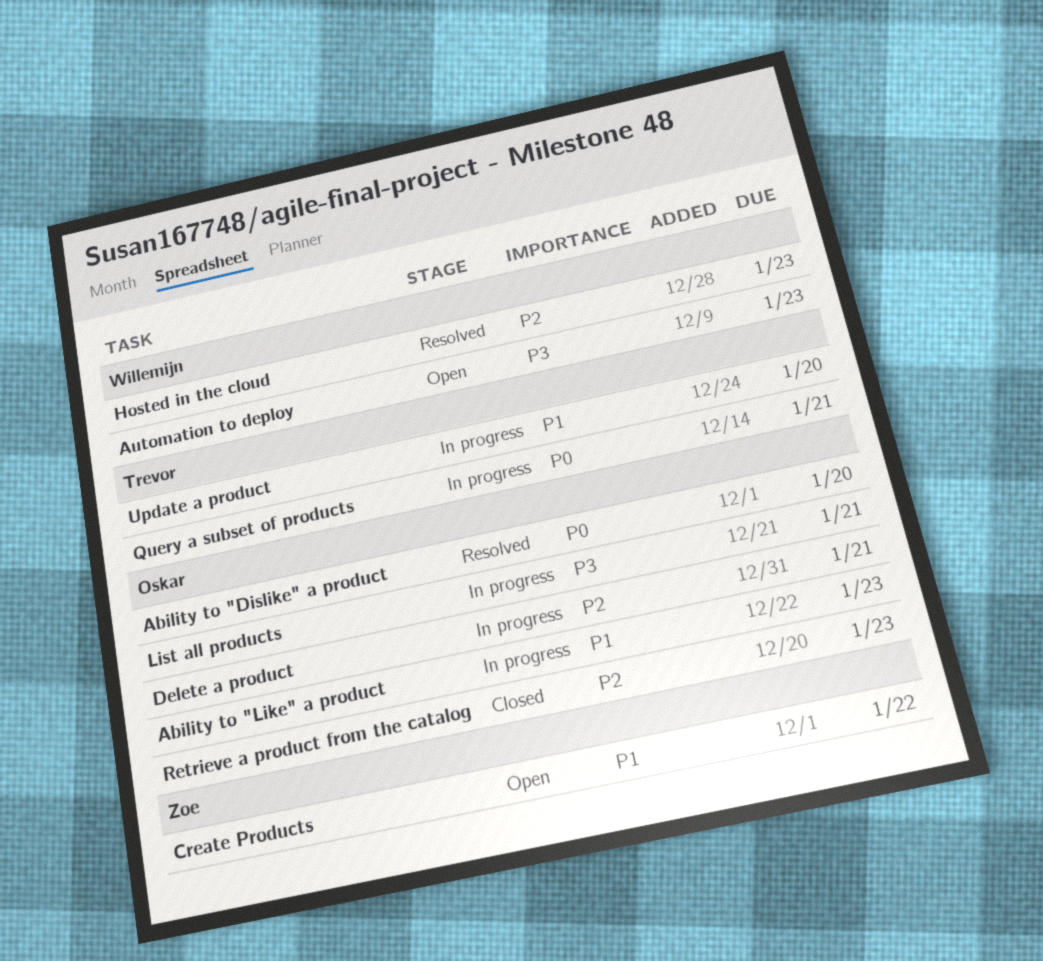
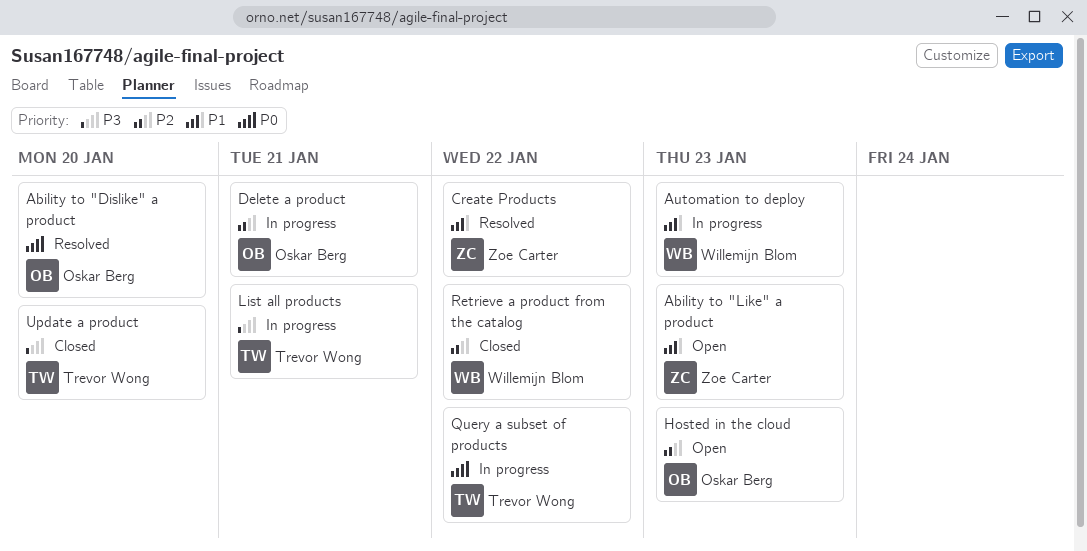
Ability to "Like" a product, status: In progress -> Open
Ability to "Like" a product, owner: Oskar Berg -> Zoe Carter
Automation to deploy, status: Open -> In progress
Automation to deploy, priority: P3 -> P1
Create Products, status: Open -> Resolved
Hosted in the cloud, status: Resolved -> Open
Hosted in the cloud, owner: Willemijn Blom -> Oskar Berg
List all products, owner: Oskar Berg -> Trevor Wong
Query a subset of products, due: Jan 21 -> Jan 22
Retrieve a product from the catalog, owner: Oskar Berg -> Willemijn Blom
Retrieve a product from the catalog, due: Jan 23 -> Jan 22
Update a product, status: In progress -> Closed
Update a product, priority: P1 -> P3

